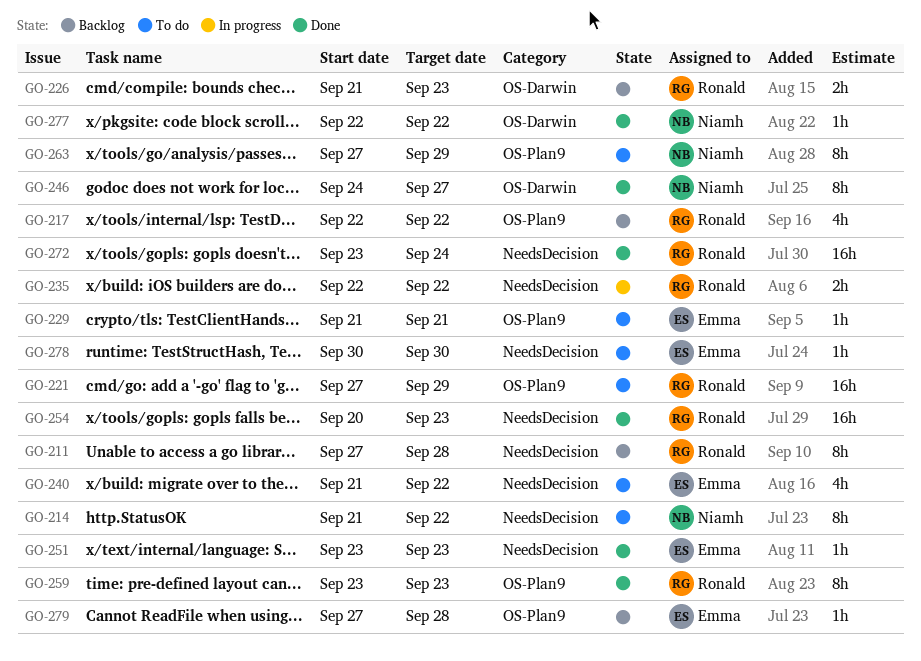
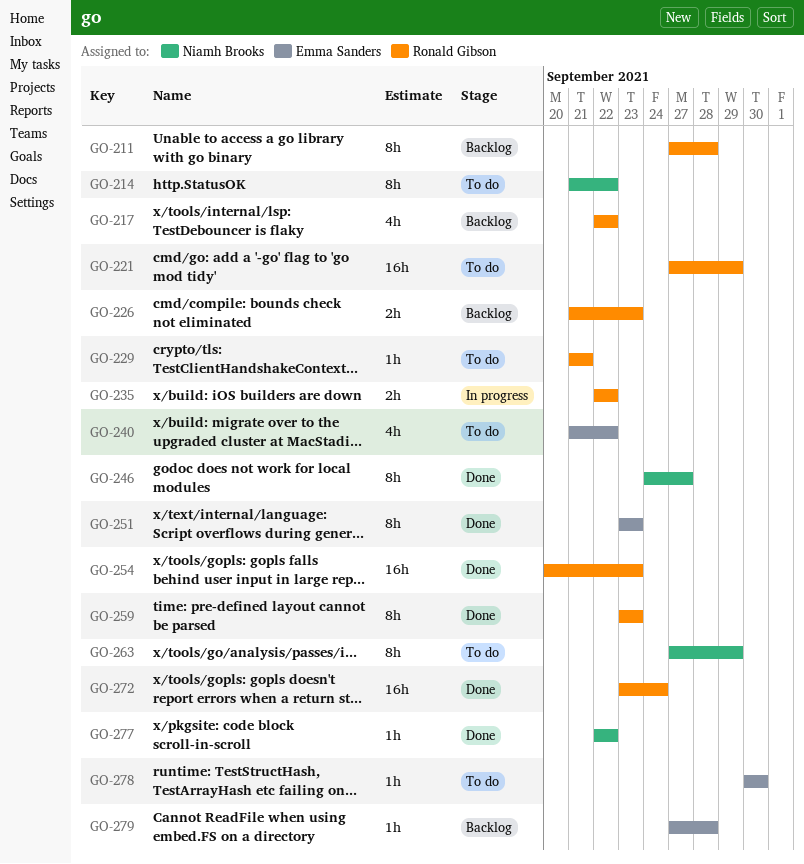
GO-229, owner: Emma Sanders -> Ronald Gibson
GO-251, estimate: 1h -> 8h

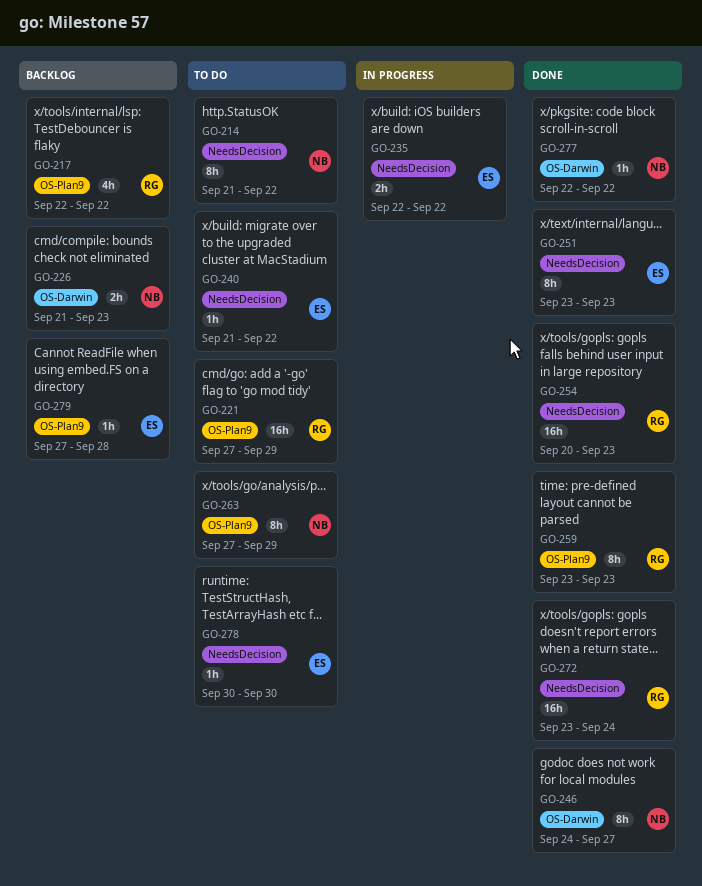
GO-211: present -> none
GO-226, owner: Ronald Gibson -> Niamh Brooks
GO-229: present -> none
GO-235, owner: Ronald Gibson -> Emma Sanders
GO-240, estimate: 4h -> 1h

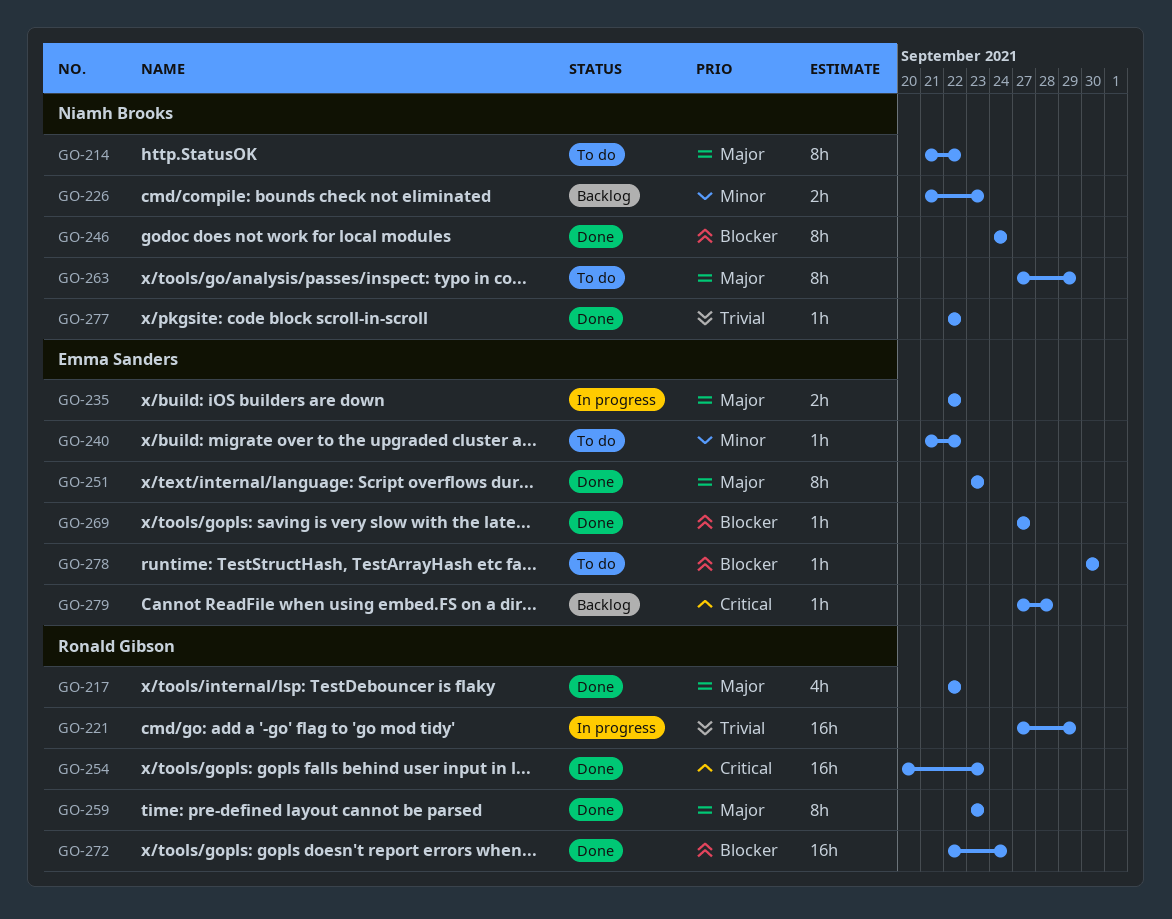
GO-217, status: Backlog -> Done
GO-221, status: To do -> In progress
GO-246, due: Sep 27 -> Sep 24
GO-269: none -> present
GO-272, start: Sep 23 -> Sep 22

